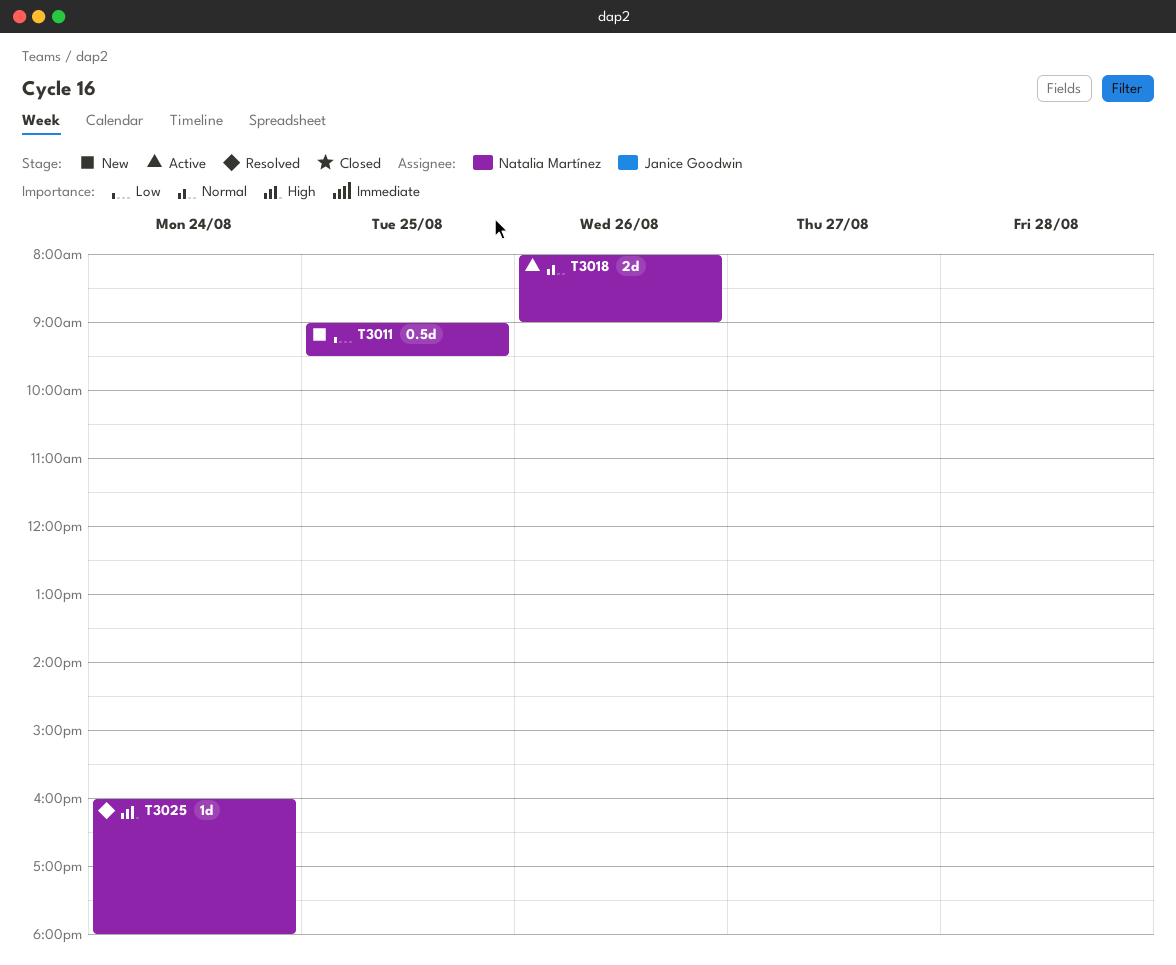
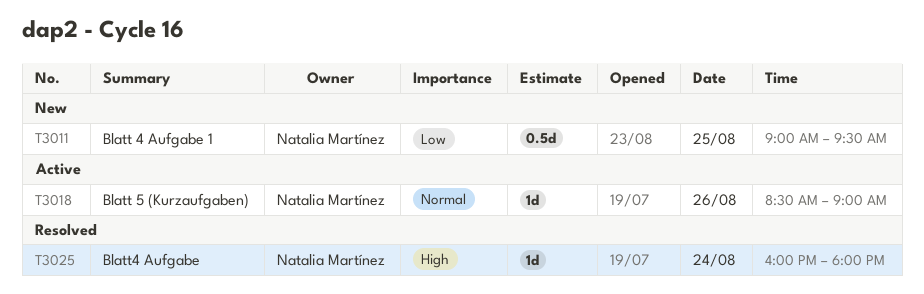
T3018, estimate: 2d -> 1d
T3018, begins: 08:00 -> 08:30

